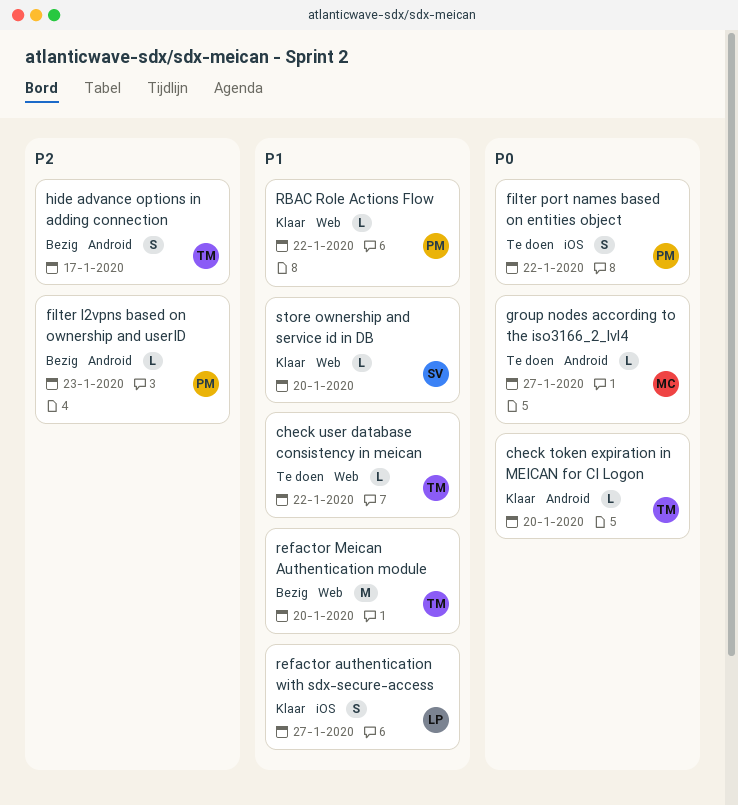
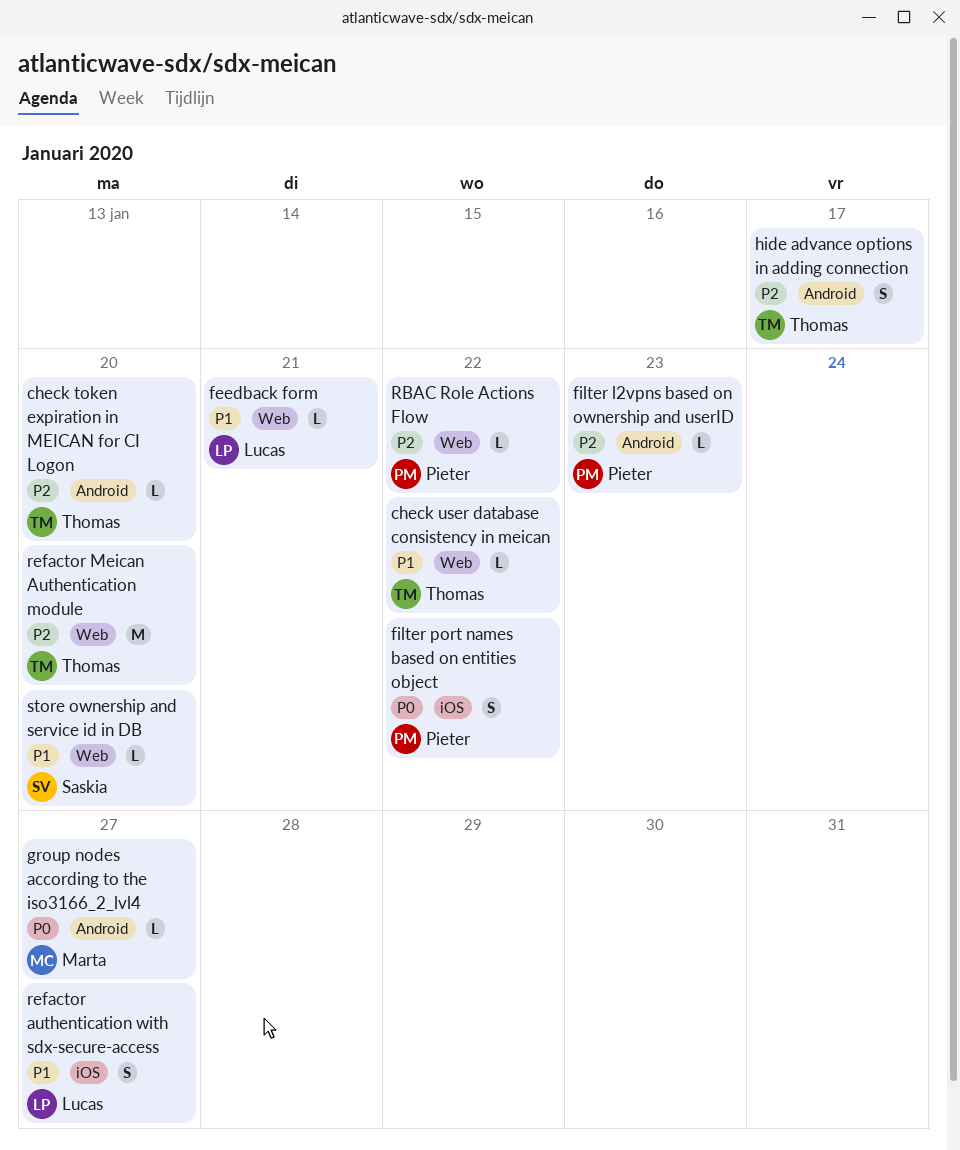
check token expiration in MEICAN for CI Logon, priority: P0 -> P2
feedback form: none -> present
RBAC Role Actions Flow, priority: P1 -> P2
refactor Meican Authentication module, priority: P1 -> P2

